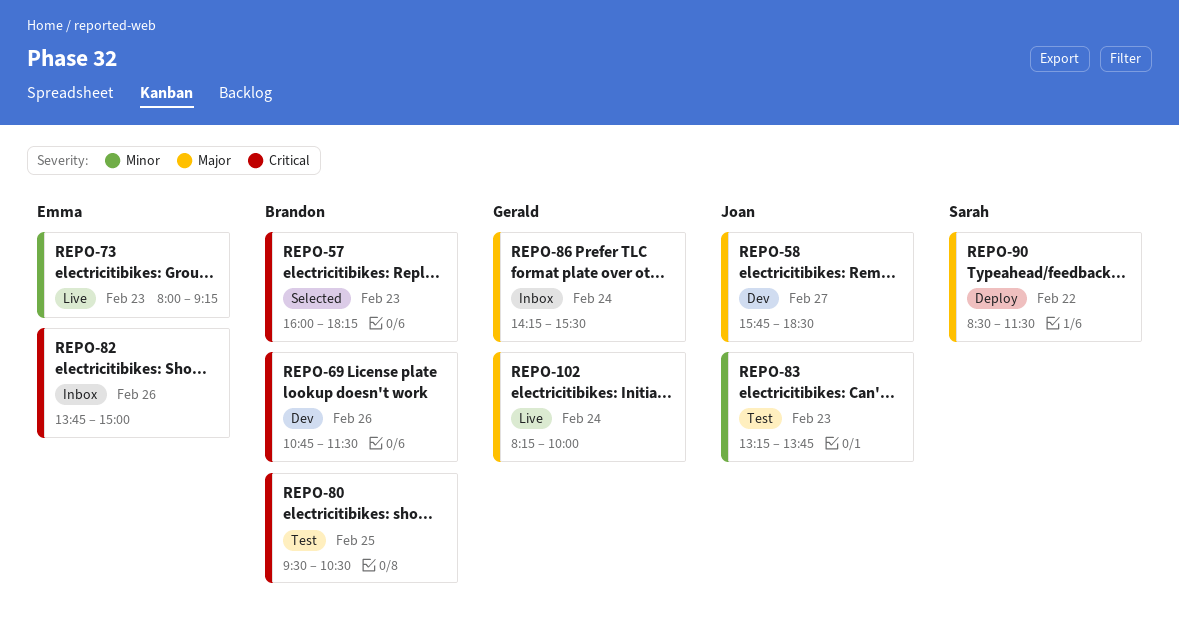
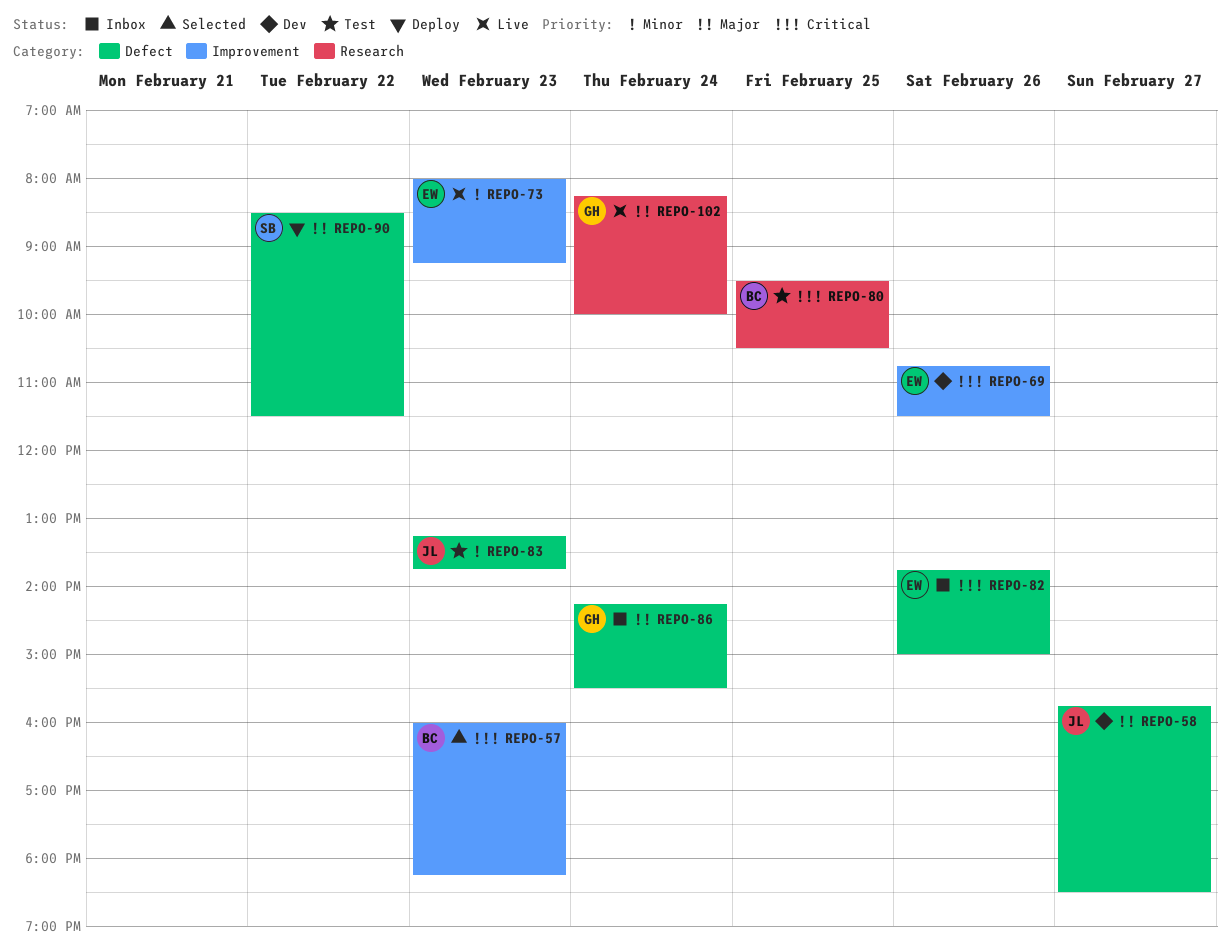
REPO-69, owner: Brandon -> Emma

